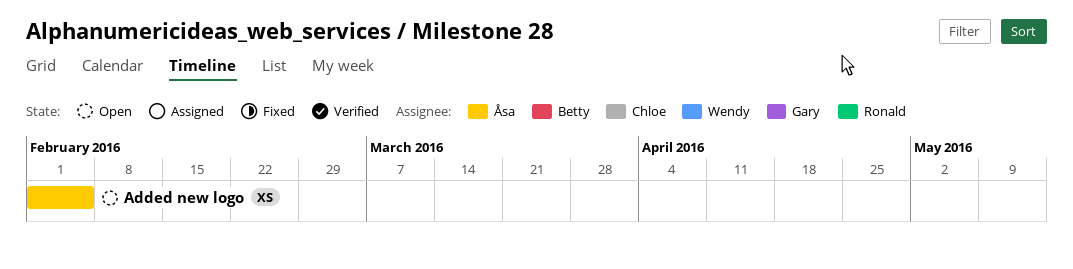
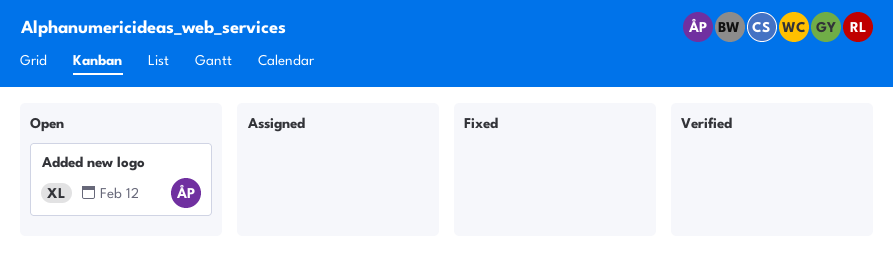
Added new logo, estimate: XS -> XL
Added new logo, due: Feb 5 -> Feb 12

